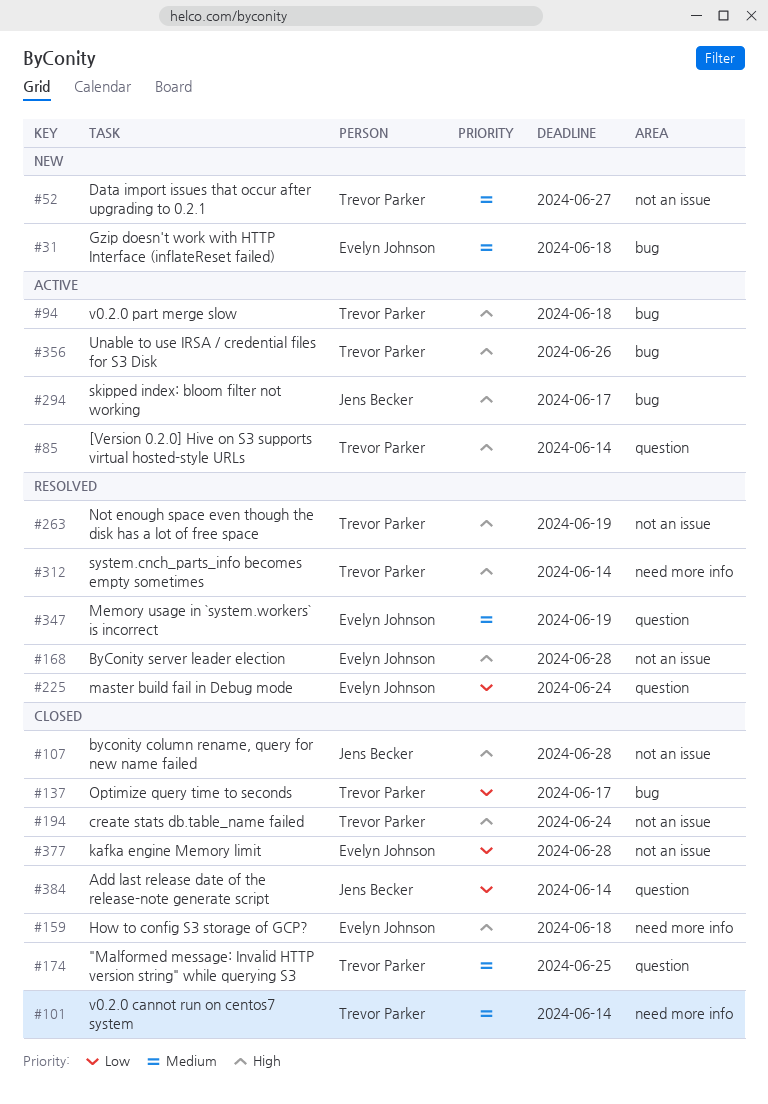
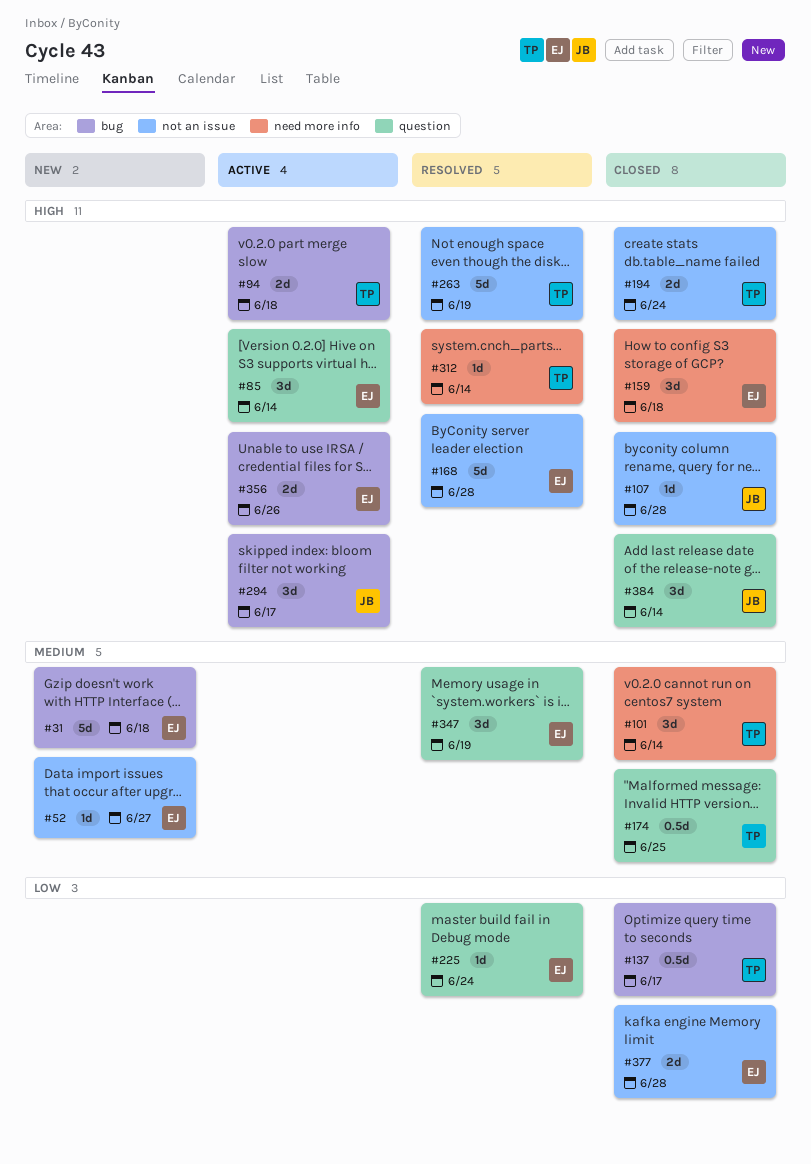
#52, owner: Trevor Parker -> Evelyn Johnson
#85, owner: Trevor Parker -> Evelyn Johnson
#356, owner: Trevor Parker -> Evelyn Johnson
#384, priority: Low -> High

